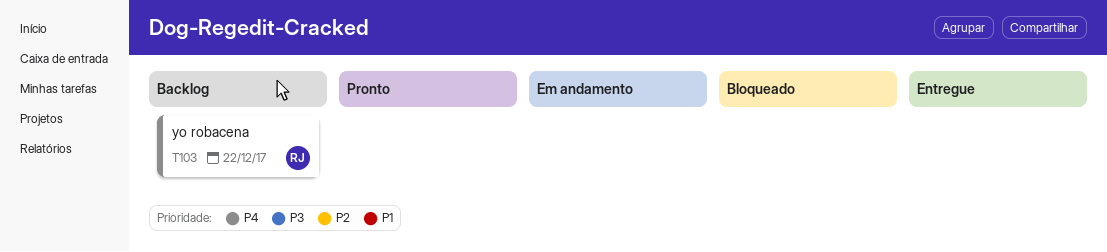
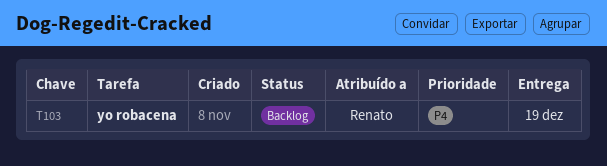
T103, due: Dec 22 -> Dec 19

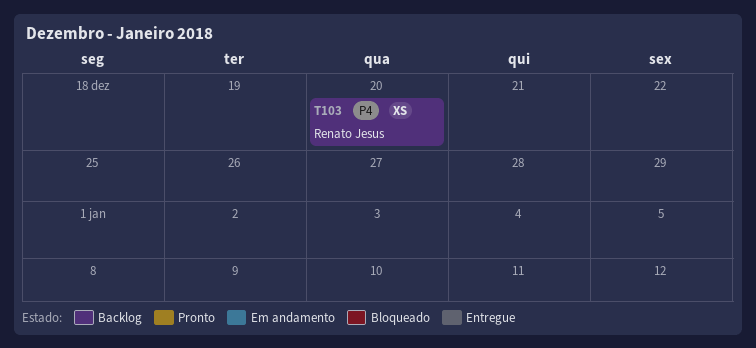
T103, due: Dec 19 -> Dec 20

